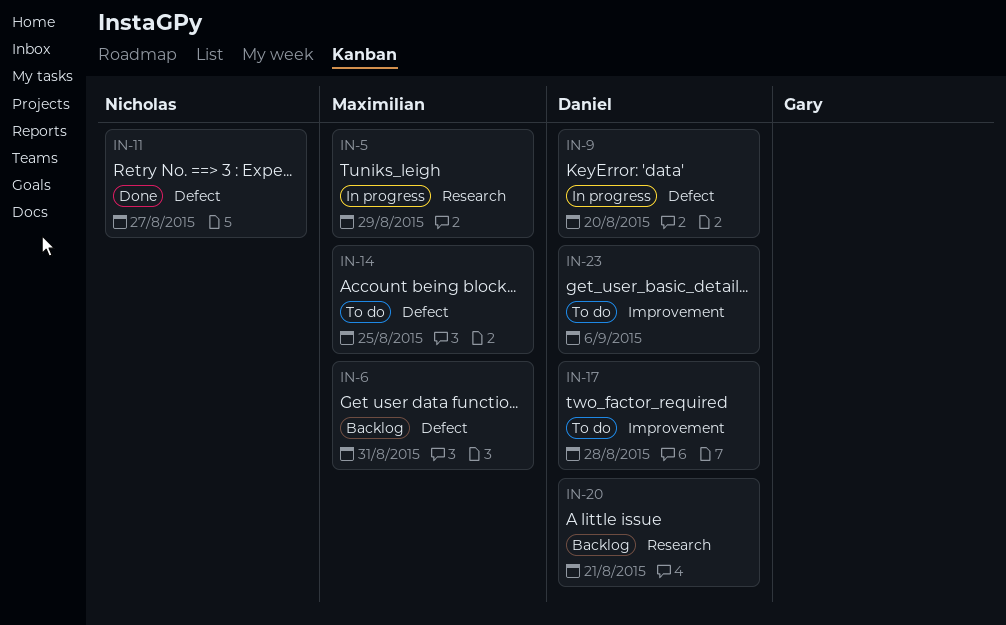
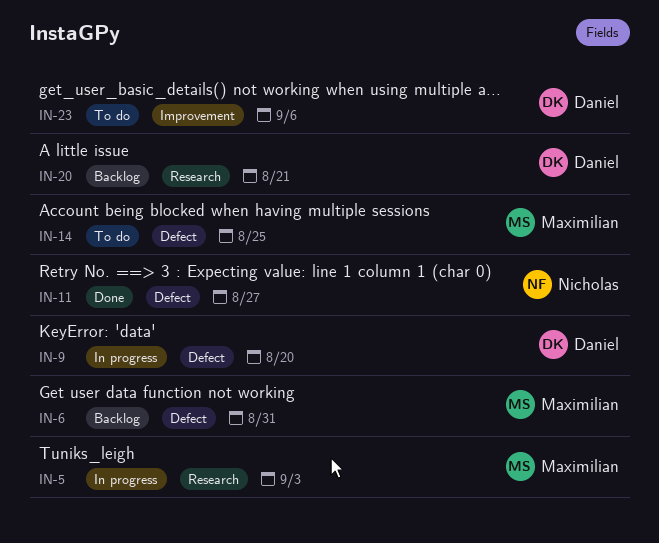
IN-5, due: Aug 29 -> Sep 3
IN-17: present -> none

